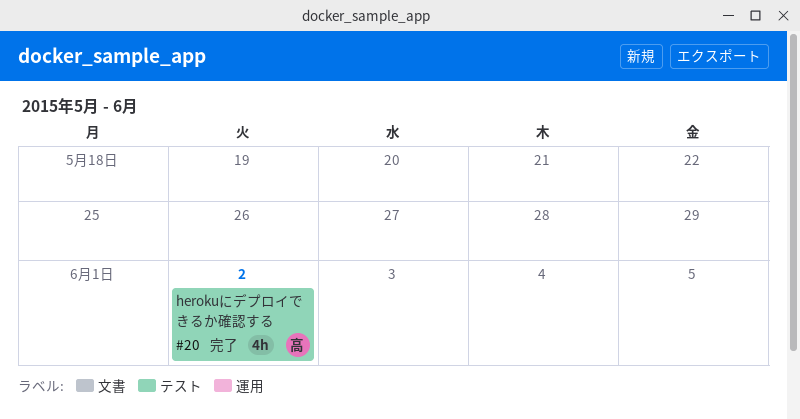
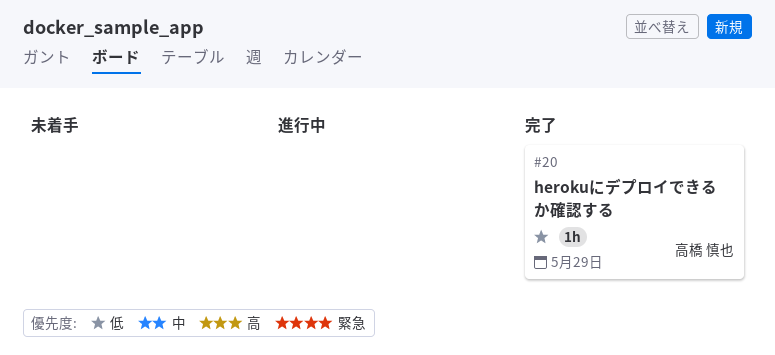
#20, estimate: 4h -> 1h
#20, due: Jun 2 -> May 29

